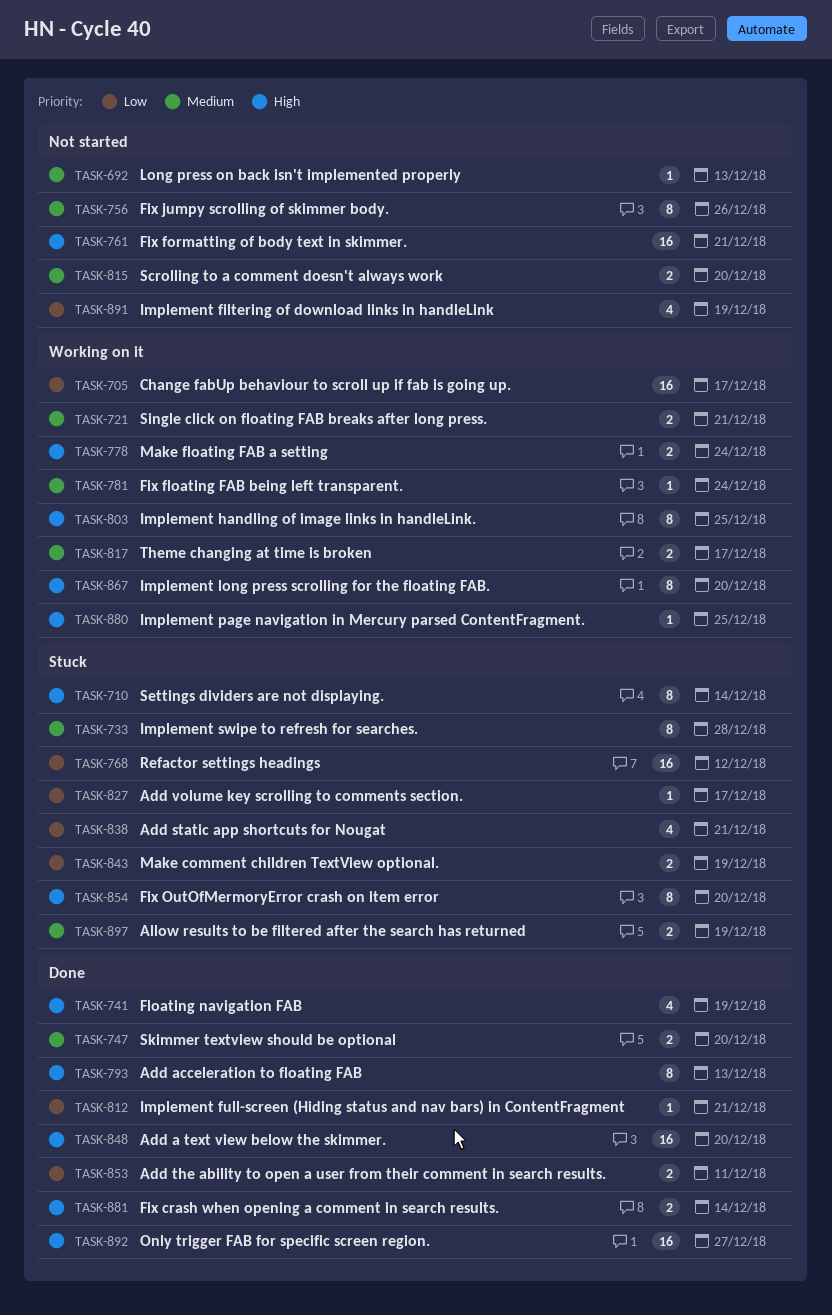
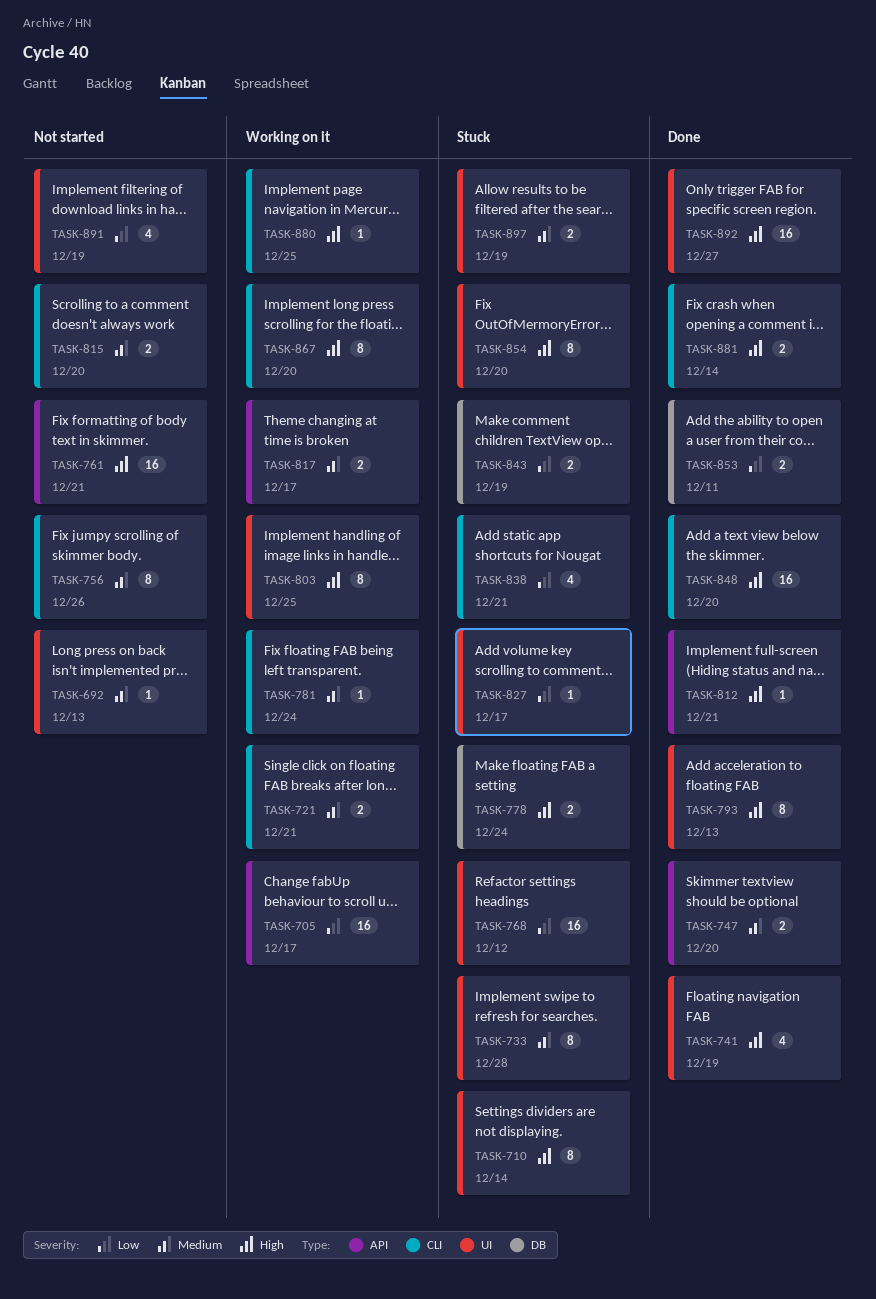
TASK-778, status: Working on it -> Stuck
TASK-812, priority: Low -> High

